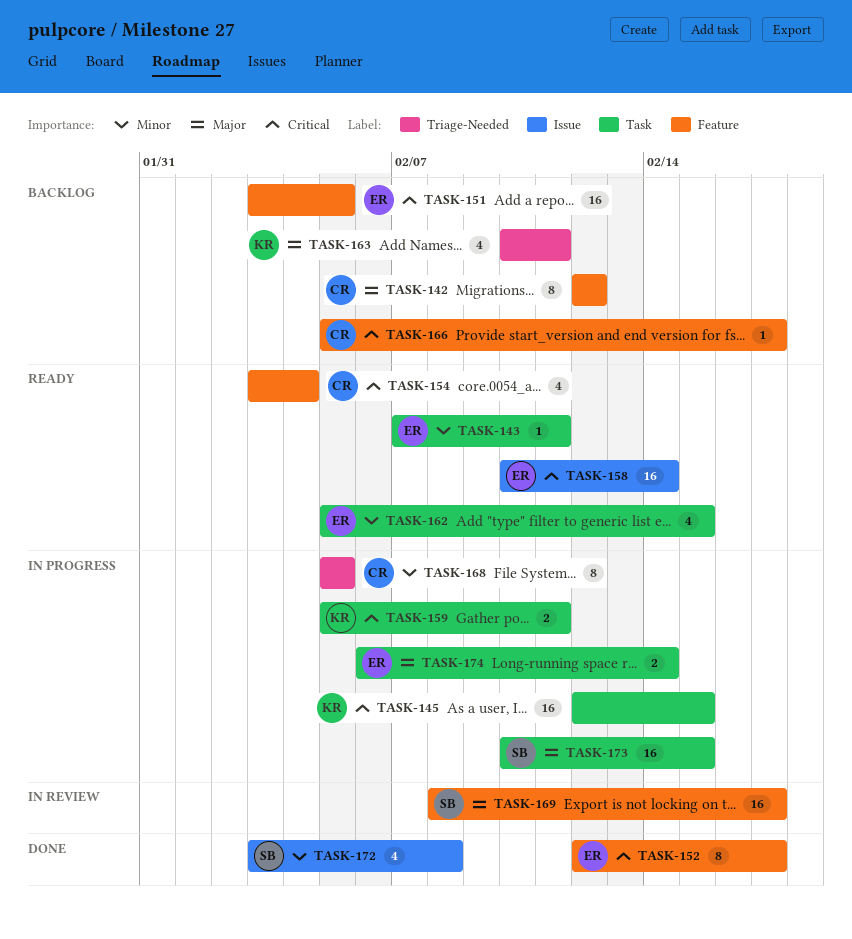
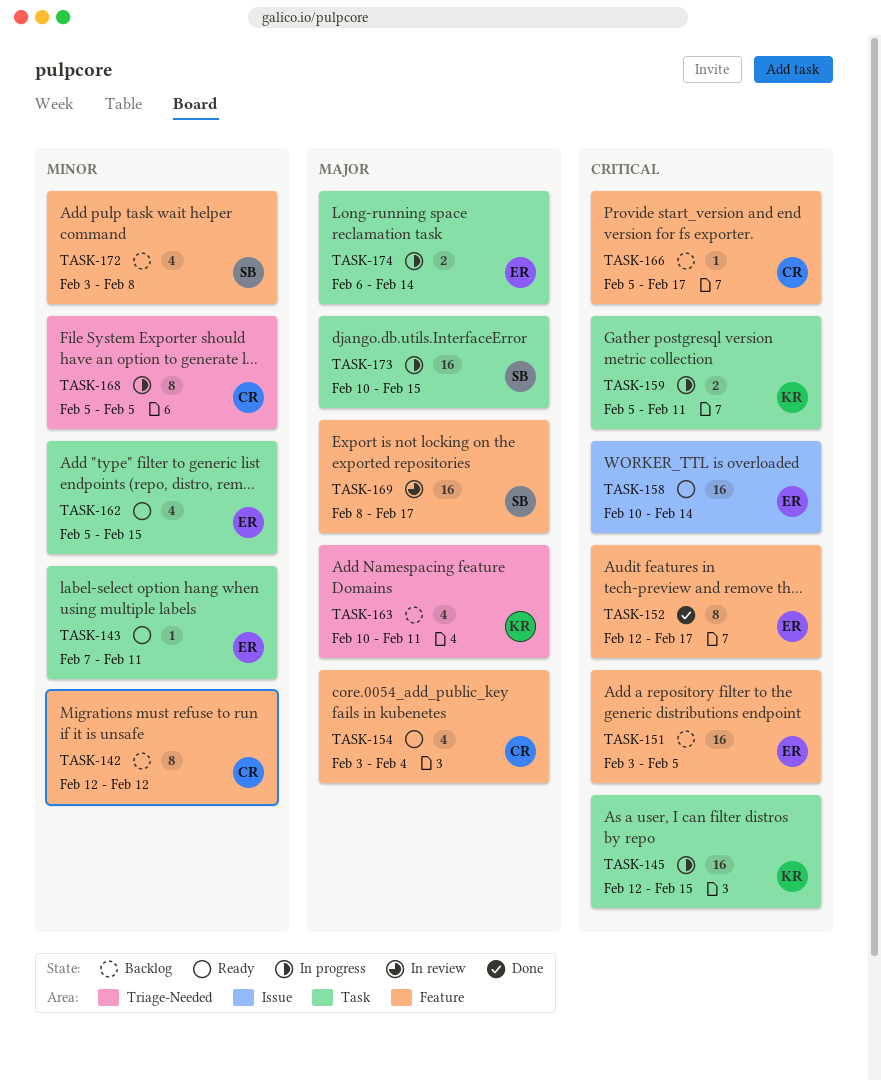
TASK-142, priority: Major -> Minor
TASK-154, priority: Critical -> Major
TASK-172, status: Done -> Backlog
TASK-172, label: Issue -> Feature

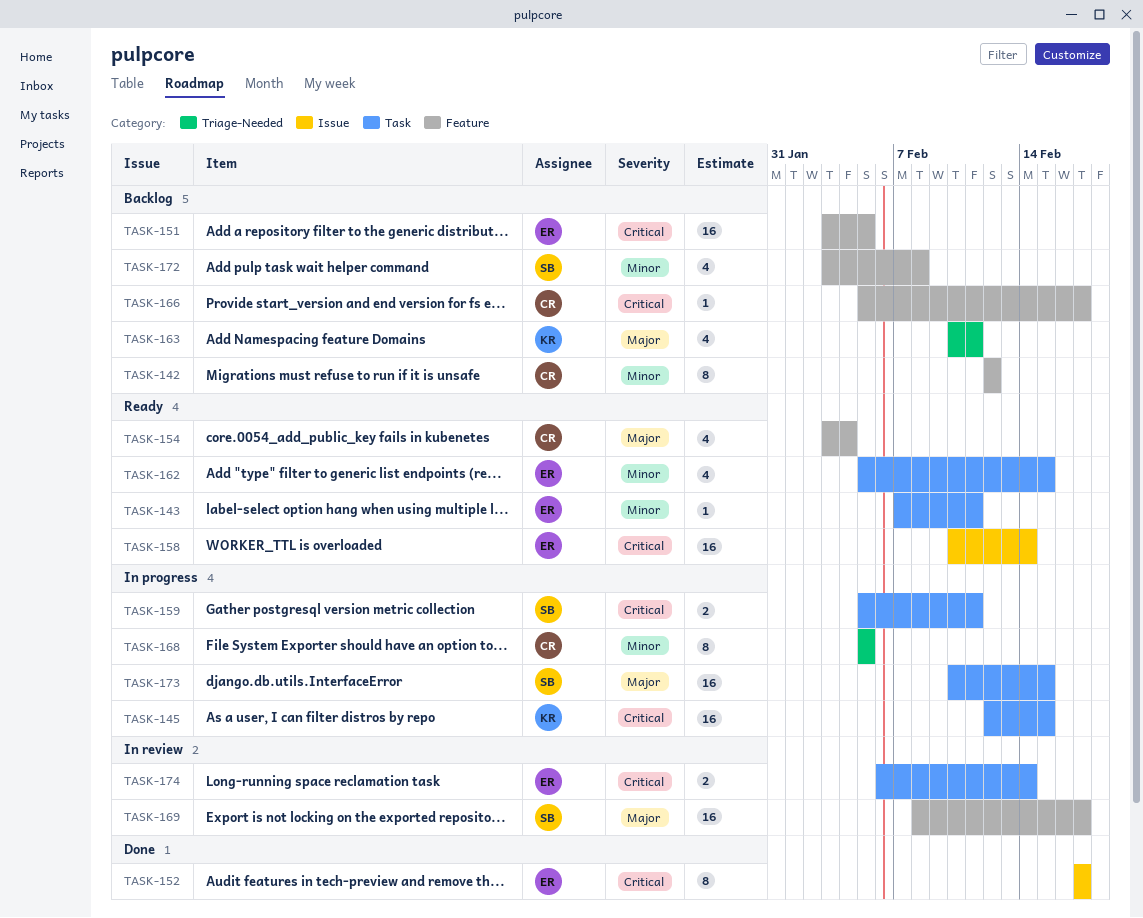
TASK-152, label: Feature -> Issue
TASK-152, start: Feb 12 -> Feb 17
TASK-159, owner: KR -> SB
TASK-174, status: In progress -> In review
TASK-174, priority: Major -> Critical

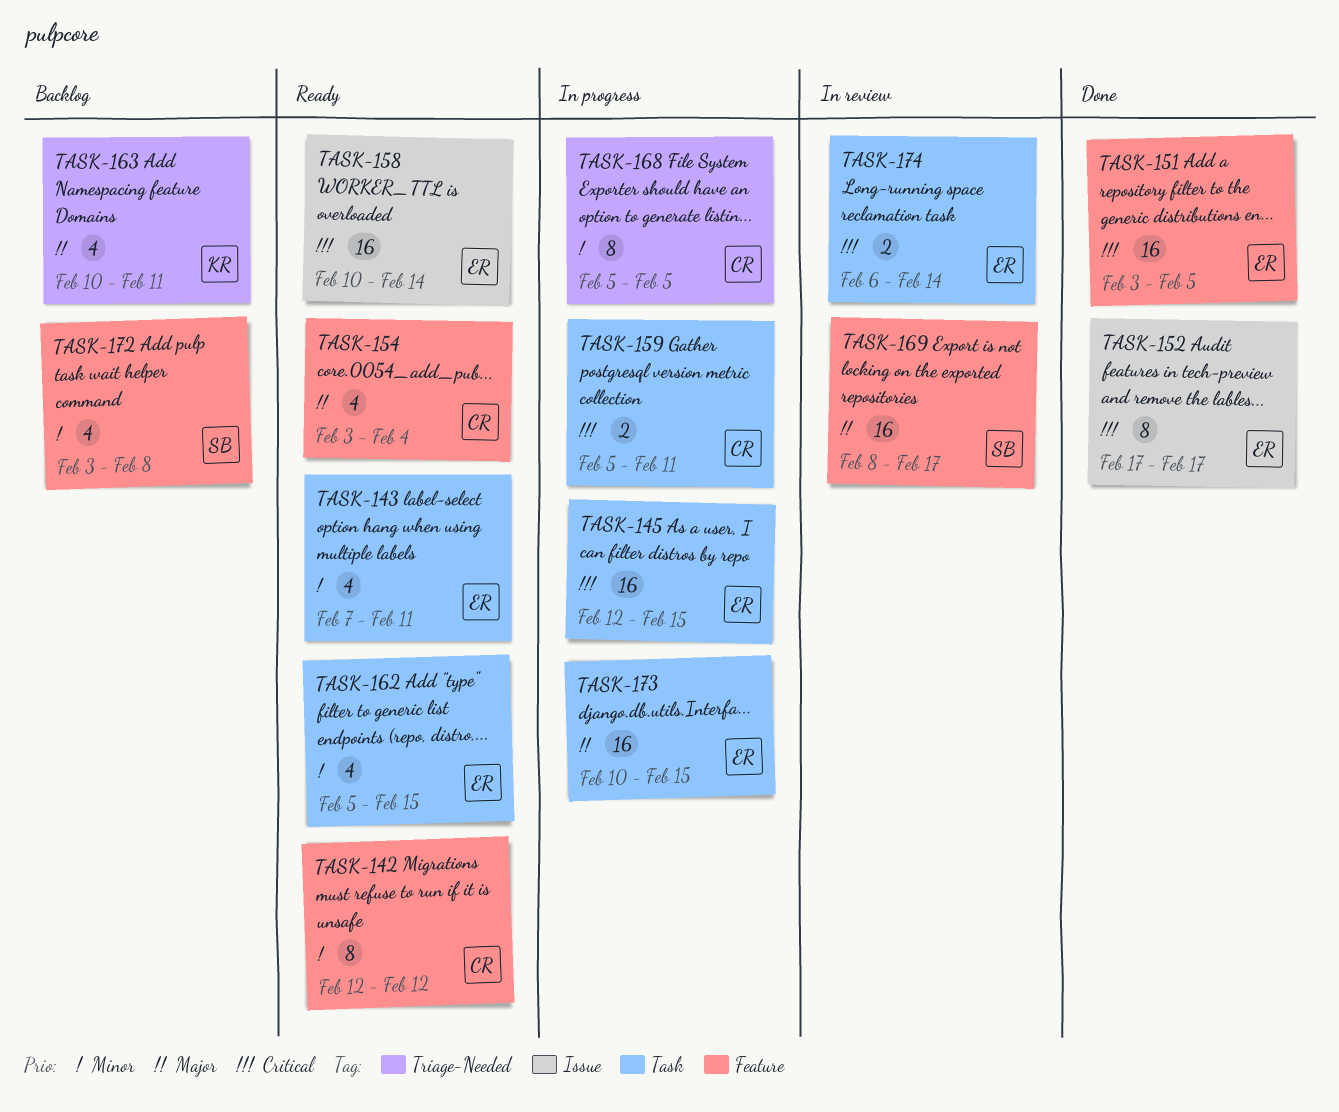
TASK-142, status: Backlog -> Ready
TASK-143, estimate: 1 -> 4
TASK-145, owner: KR -> ER
TASK-151, status: Backlog -> Done
TASK-159, owner: SB -> CR
TASK-166: present -> none
TASK-173, owner: SB -> ER

